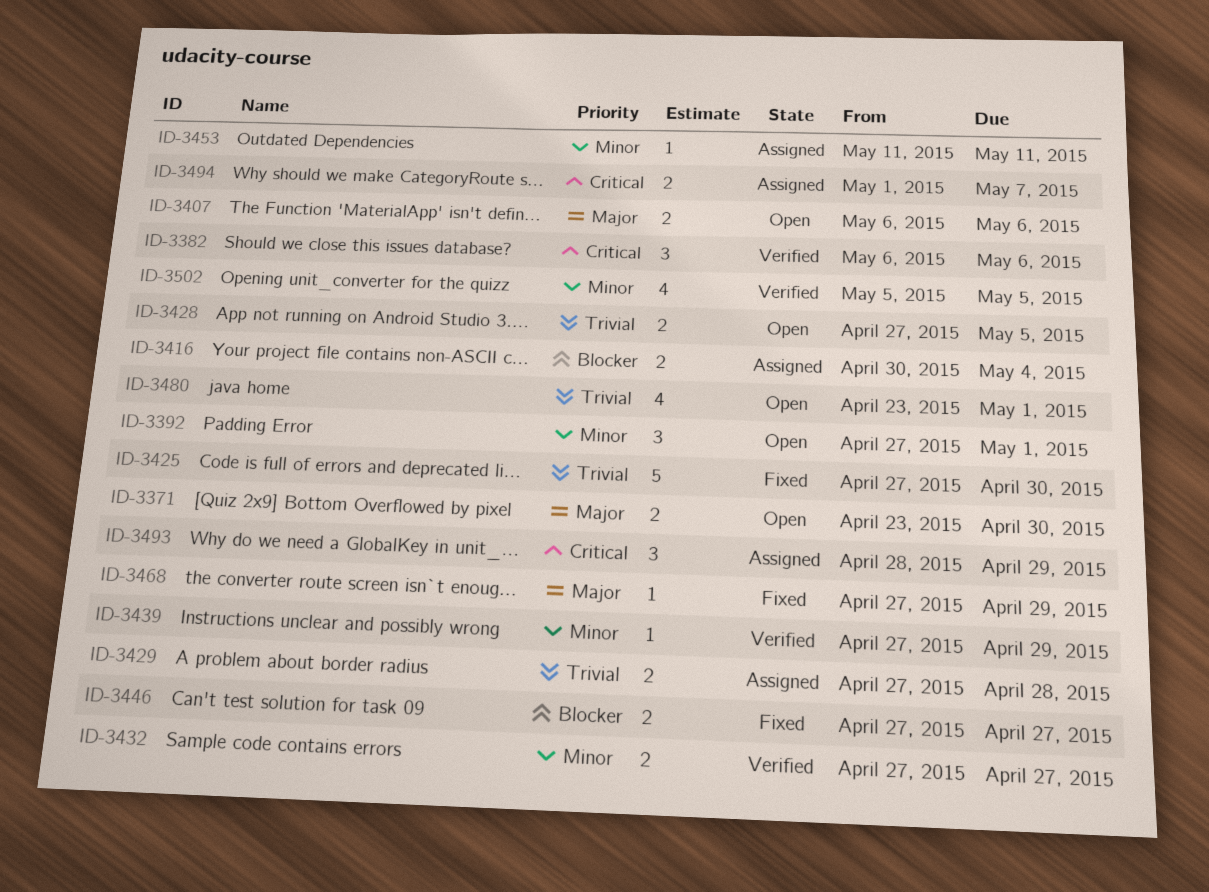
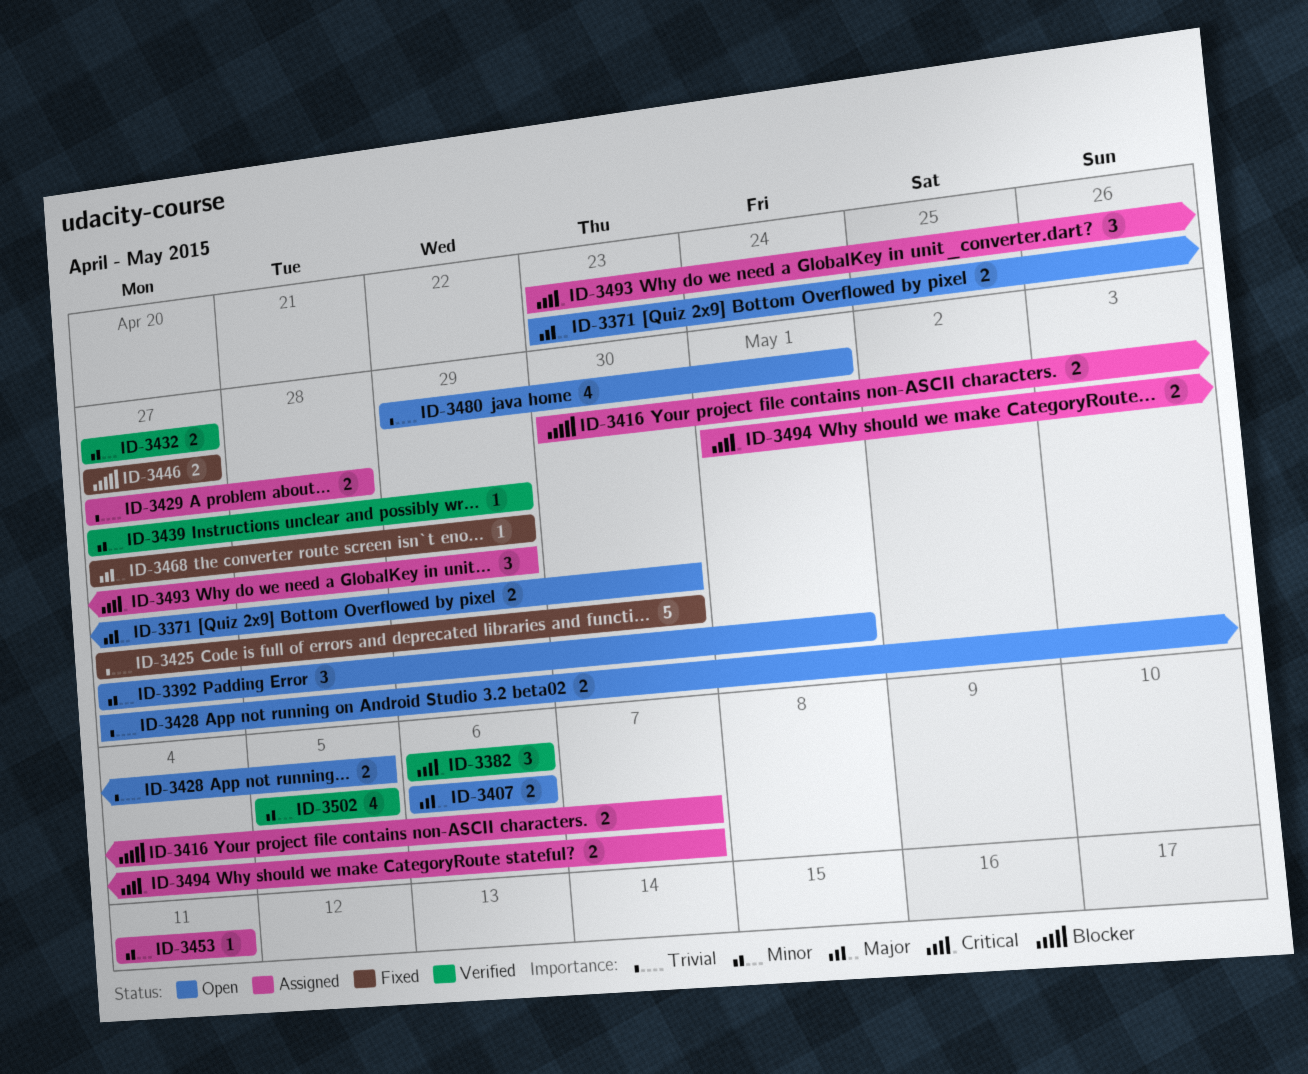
ID-3416, due: May 4 -> May 7
ID-3480, start: Apr 23 -> Apr 29
ID-3493, start: Apr 28 -> Apr 23

